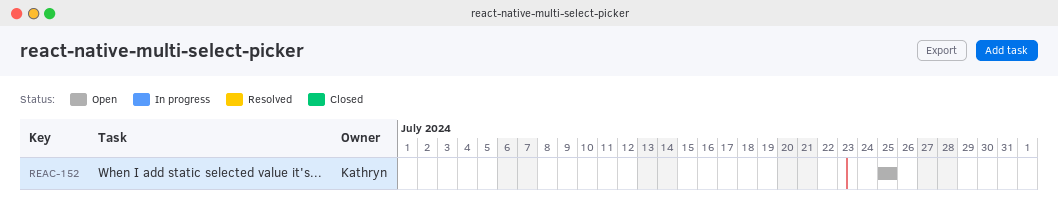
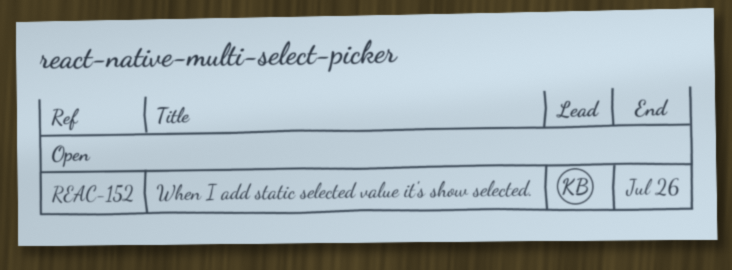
REAC-152, due: Jul 25 -> Jul 26

